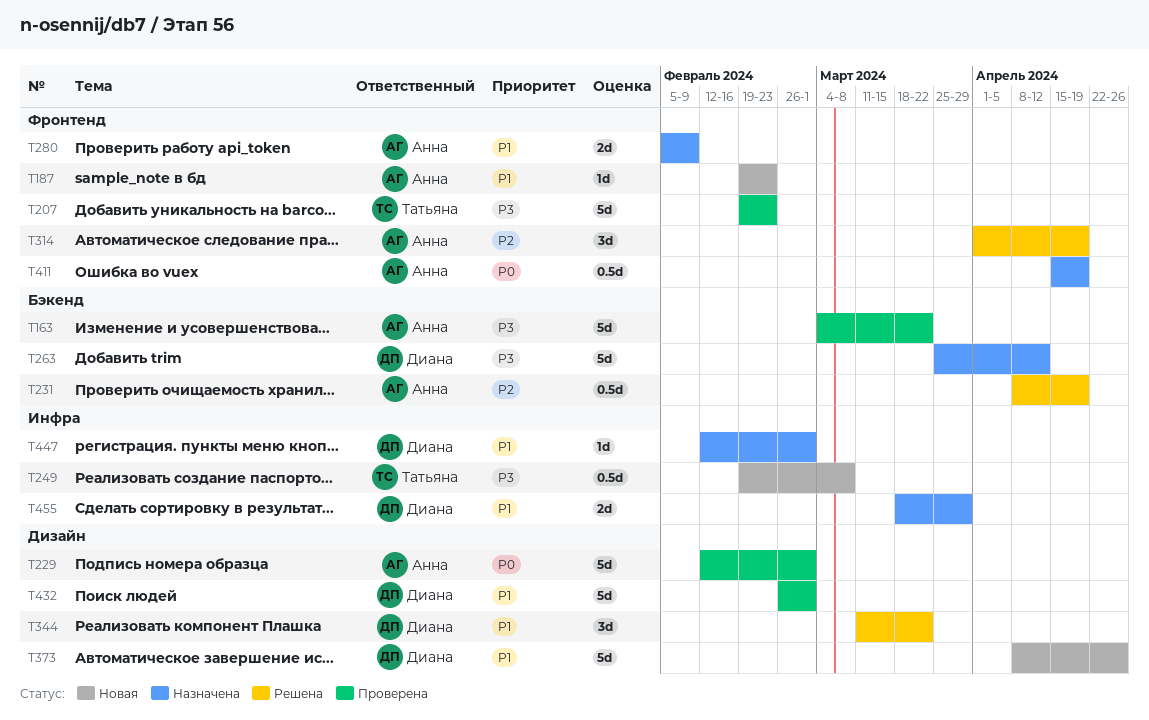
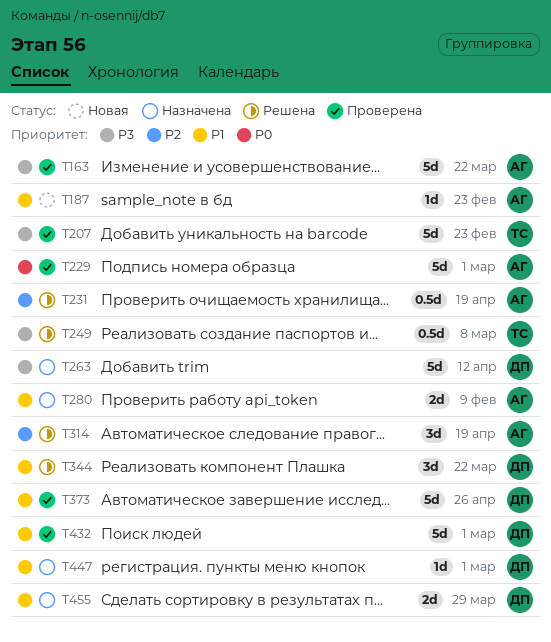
T249, status: Новая -> Решена
T373, status: Новая -> Проверена
T411: present -> none

